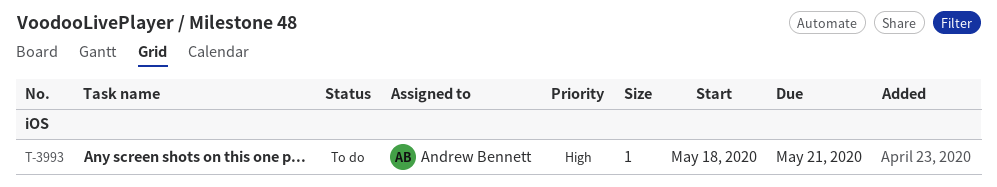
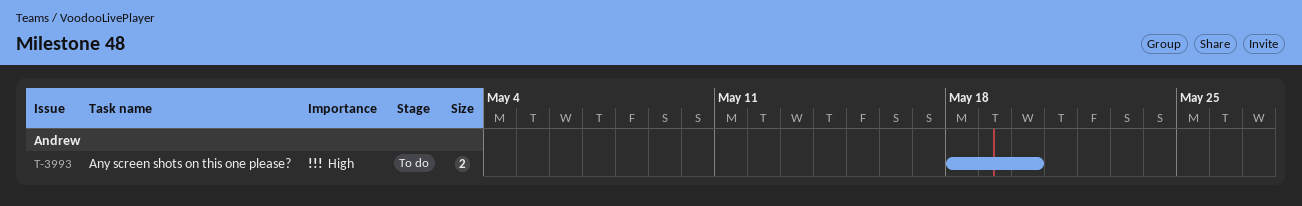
T-3993, estimate: 1 -> 2
T-3993, due: May 21 -> May 20

